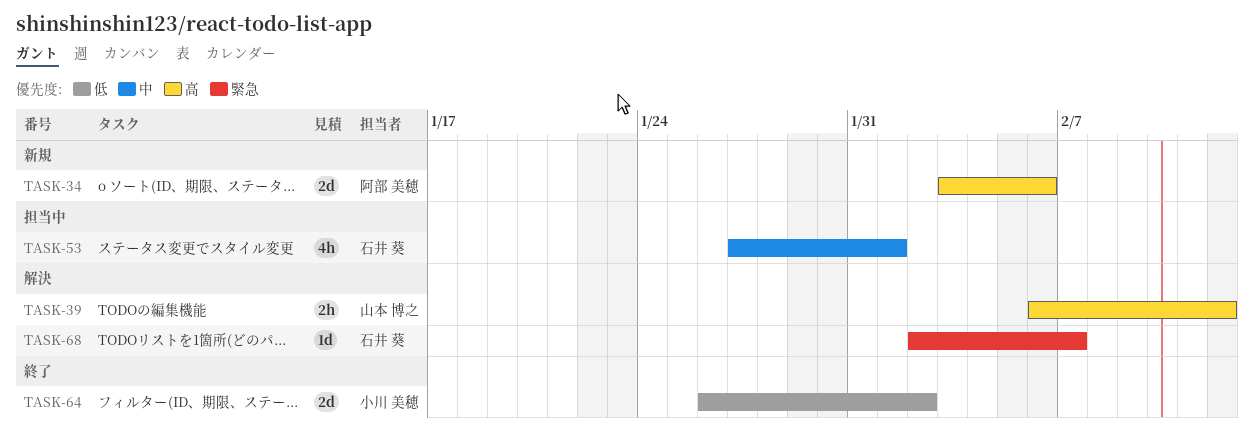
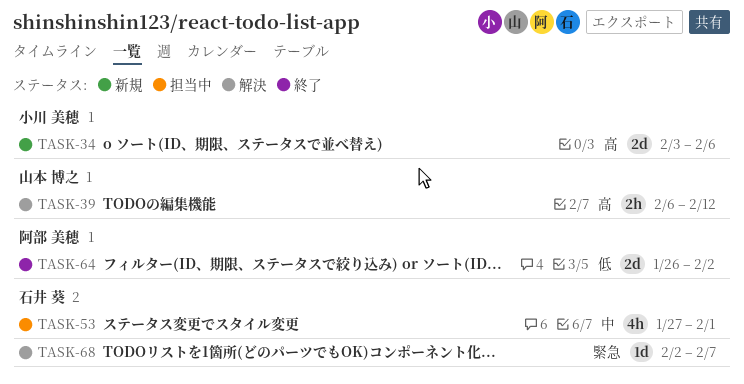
TASK-34, owner: 阿部 美穂 -> 小川 美穂
TASK-64, owner: 小川 美穂 -> 阿部 美穂

